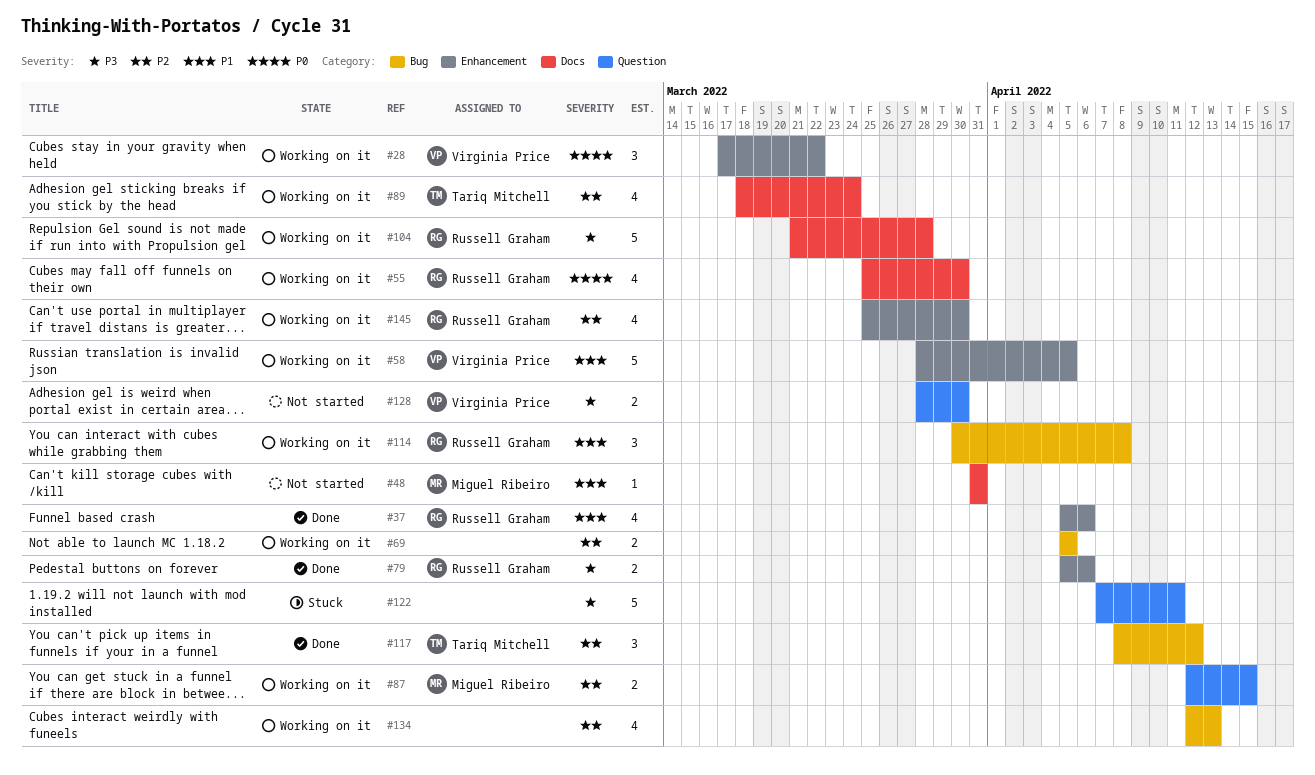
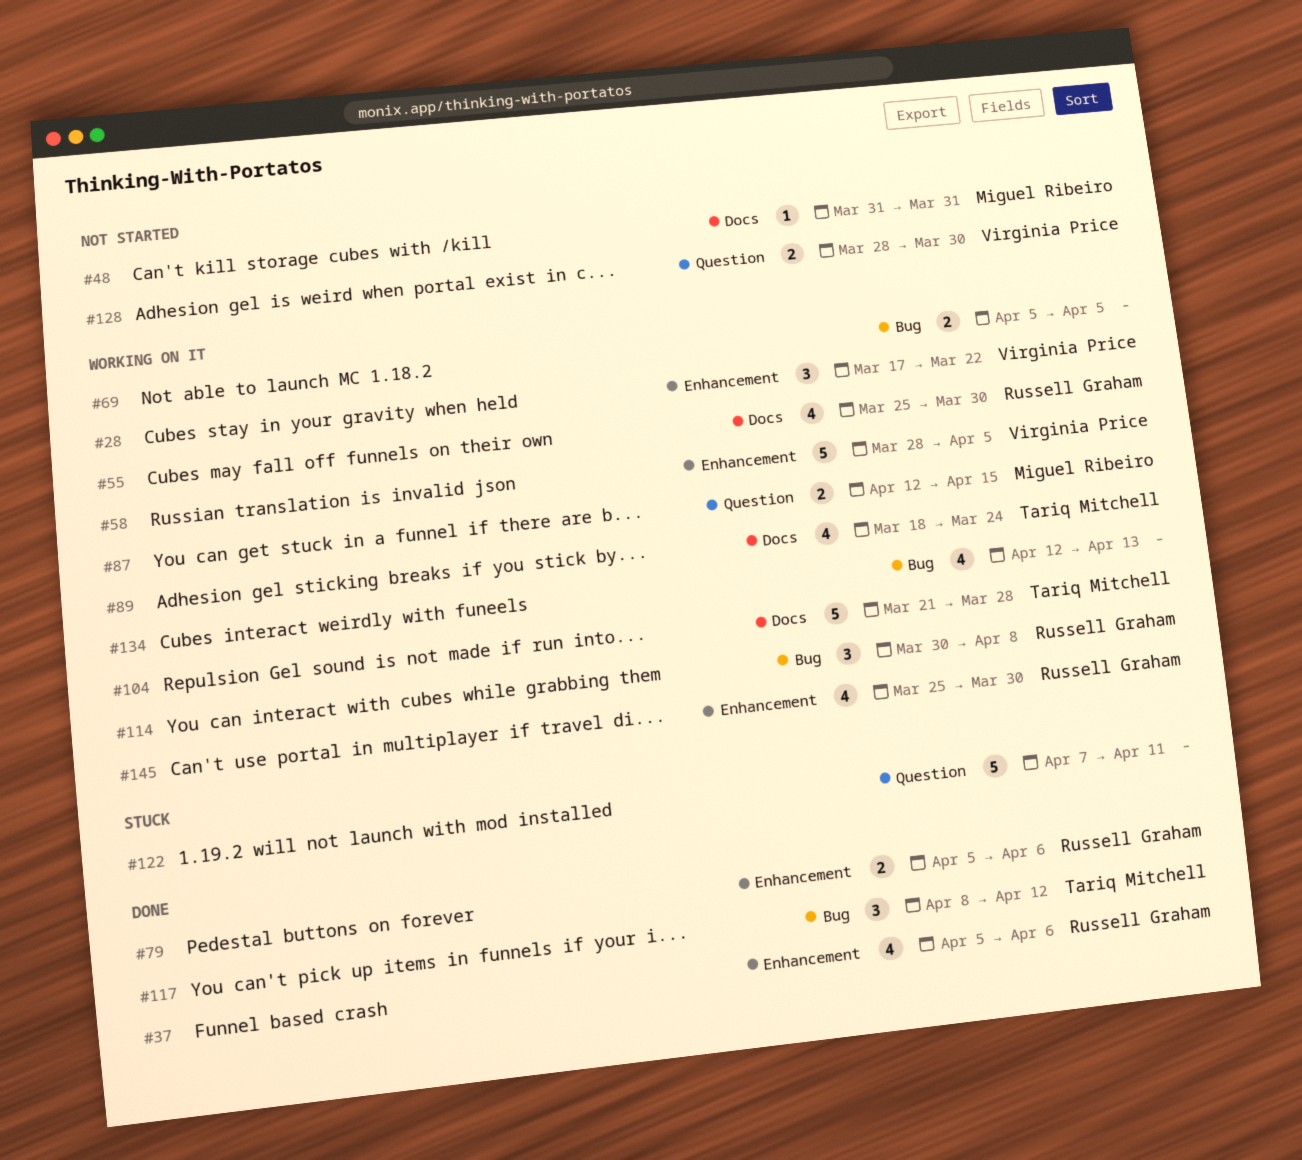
#104, owner: Russell Graham -> Tariq Mitchell

